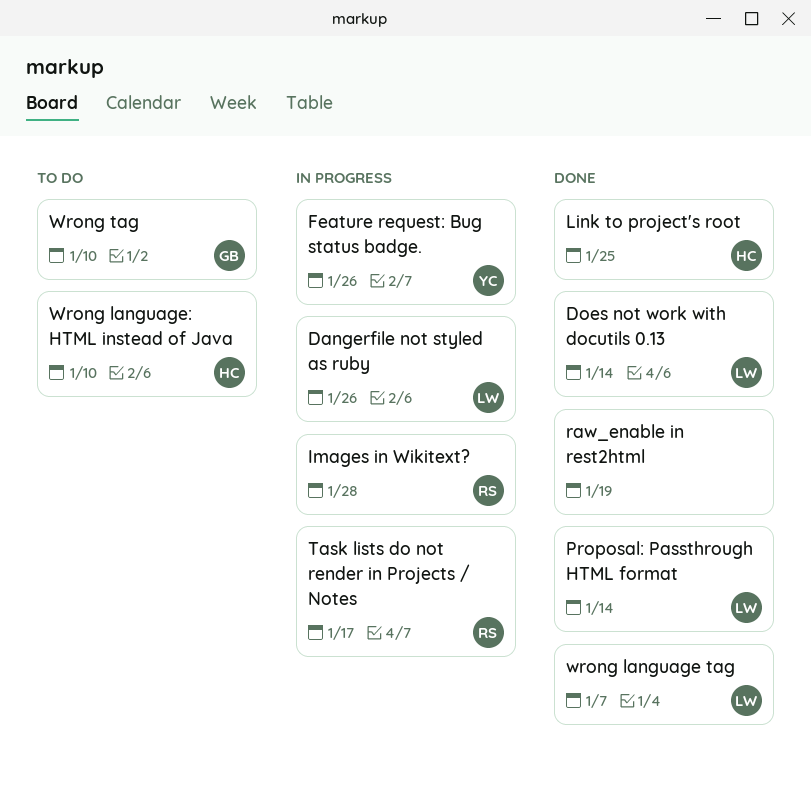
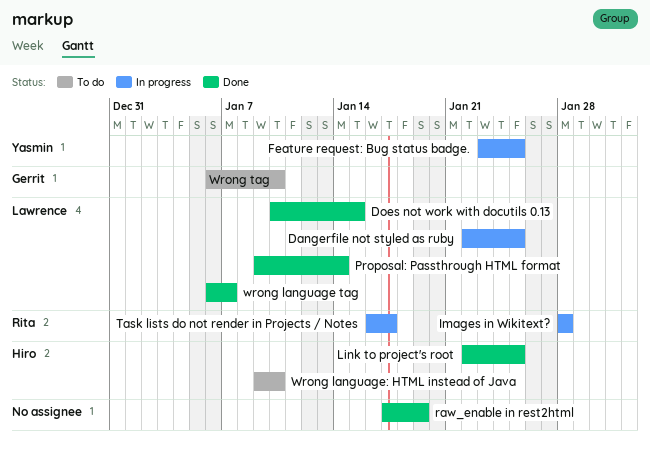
Dangerfile not styled as ruby, due: Jan 26 -> Jan 25
Does not work with docutils 0.13, due: Jan 14 -> Jan 15
Feature request: Bug status badge., due: Jan 26 -> Jan 25

